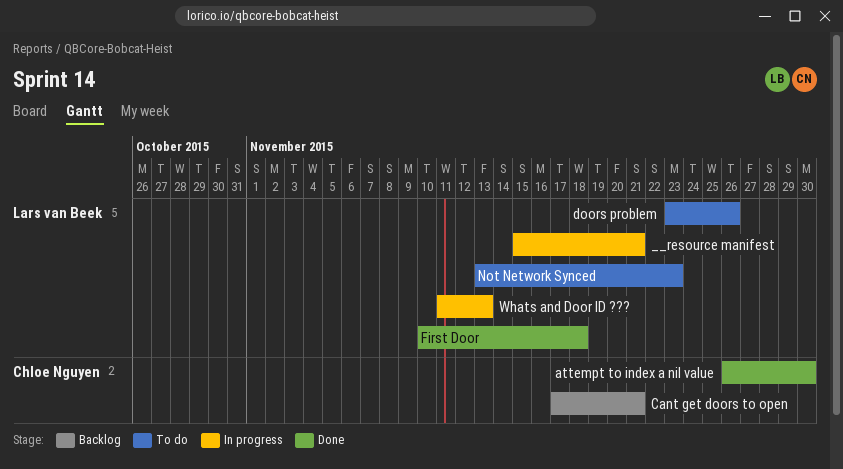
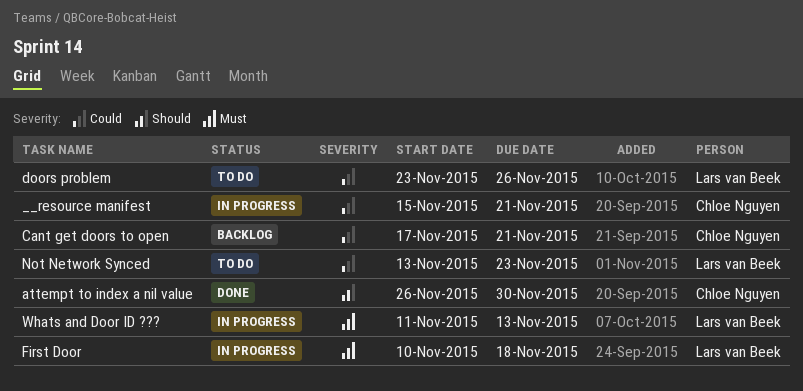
__resource manifest, owner: Lars van Beek -> Chloe Nguyen
First Door, status: Done -> In progress

